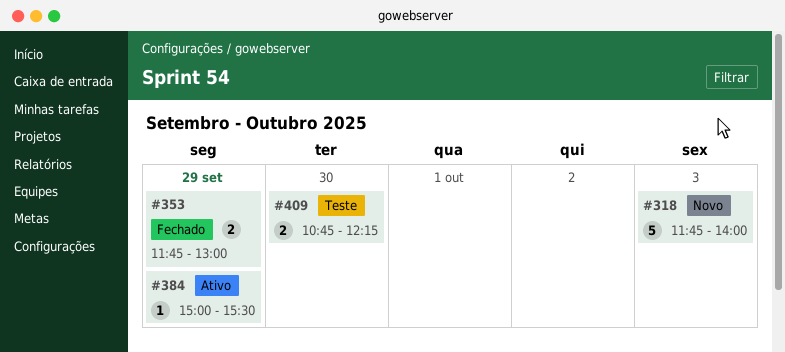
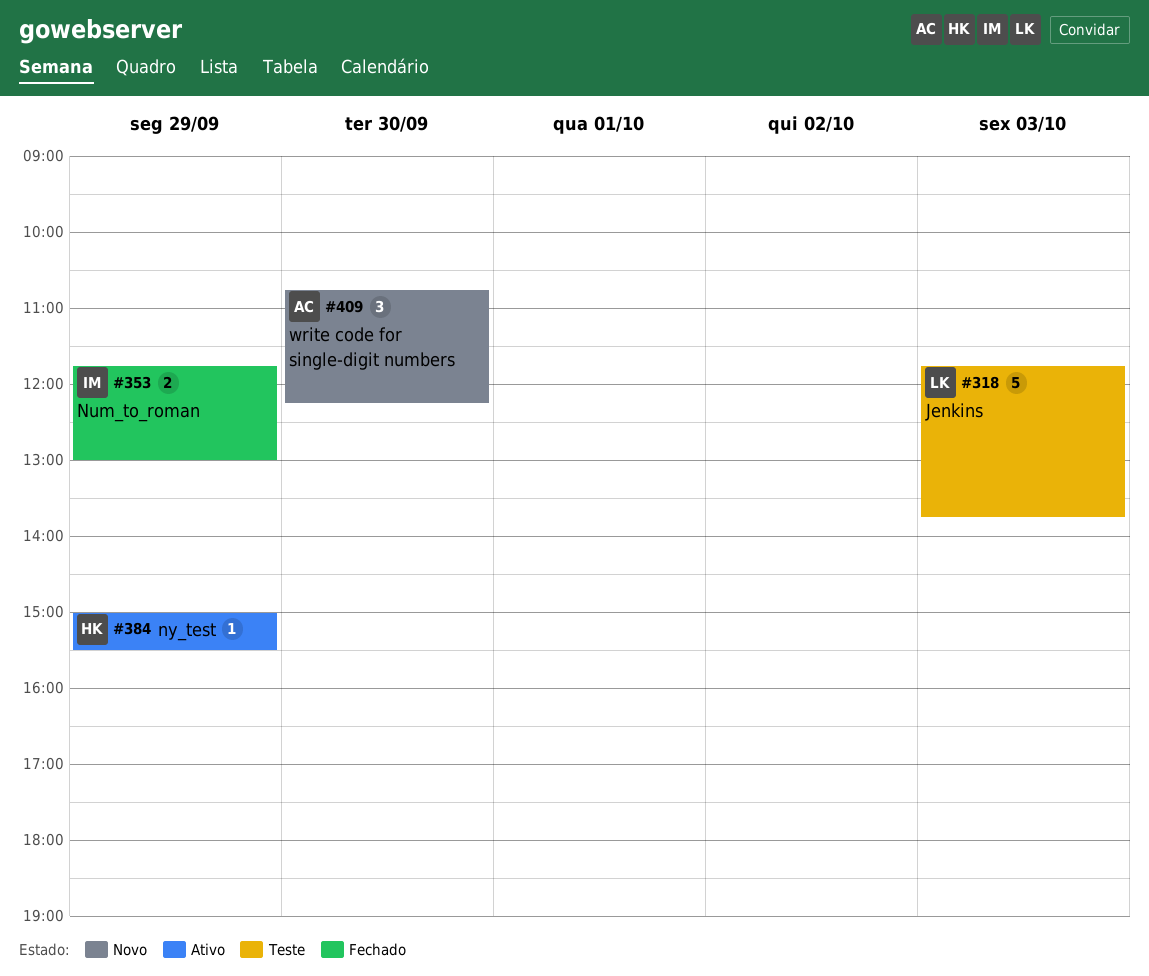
#318, status: Novo -> Teste
#318, ends: 14:00 -> 13:45
#409, status: Teste -> Novo
#409, estimate: 2 -> 3

